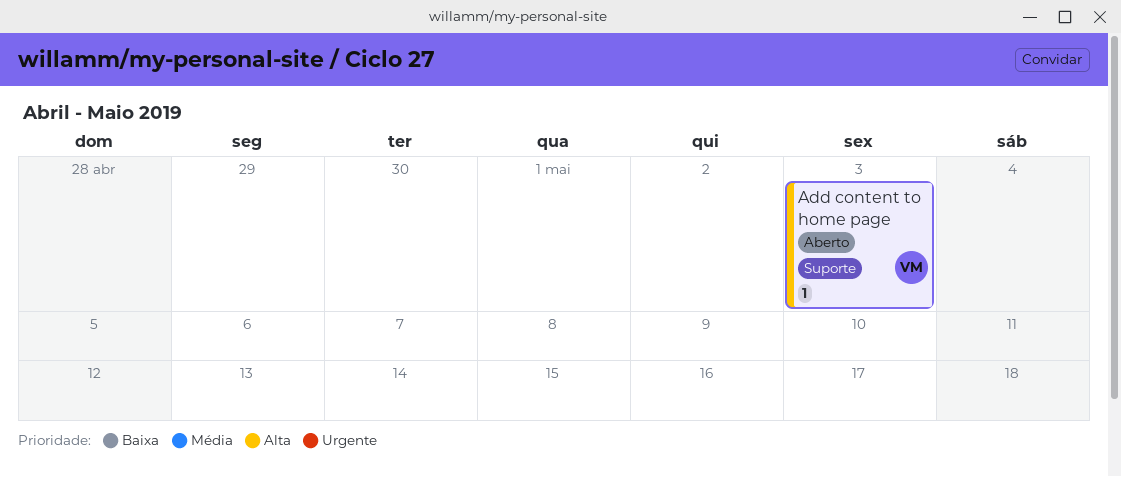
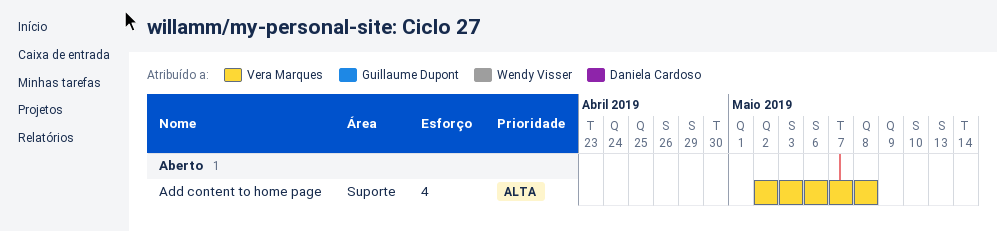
Add content to home page, estimate: 1 -> 4
Add content to home page, due: May 3 -> May 8

